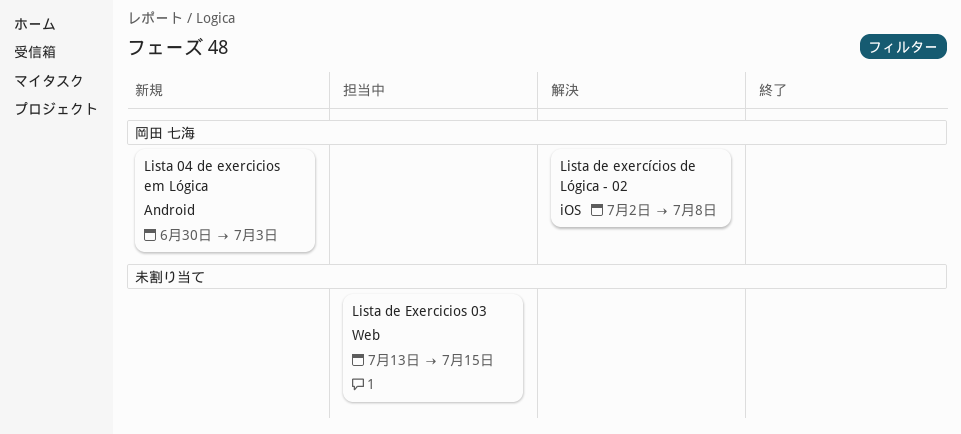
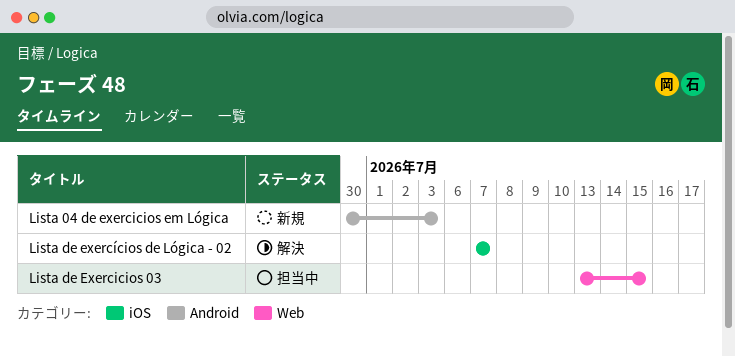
Lista de exercícios de Lógica - 02, start: Jul 2 -> Jul 7
Lista de exercícios de Lógica - 02, due: Jul 8 -> Jul 7

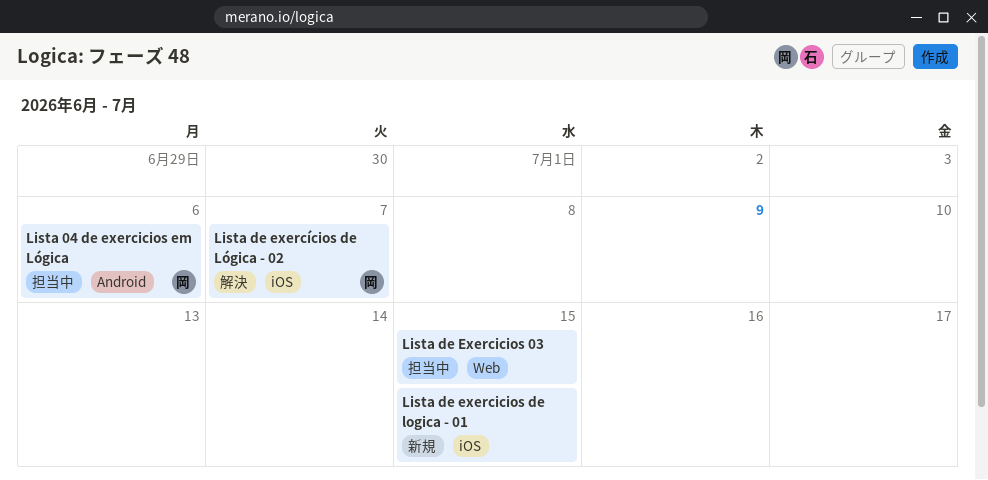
Lista 04 de exercicios em Lógica, status: 新規 -> 担当中
Lista 04 de exercicios em Lógica, due: Jul 3 -> Jul 6
Lista de exercicios de logica - 01: none -> present

